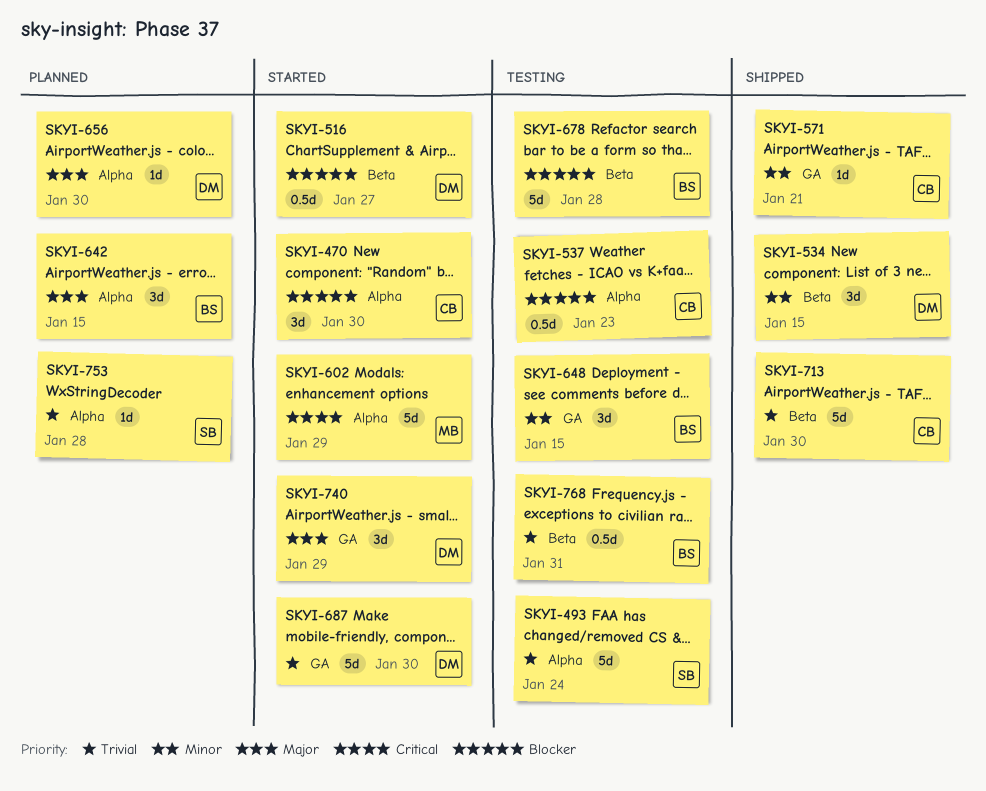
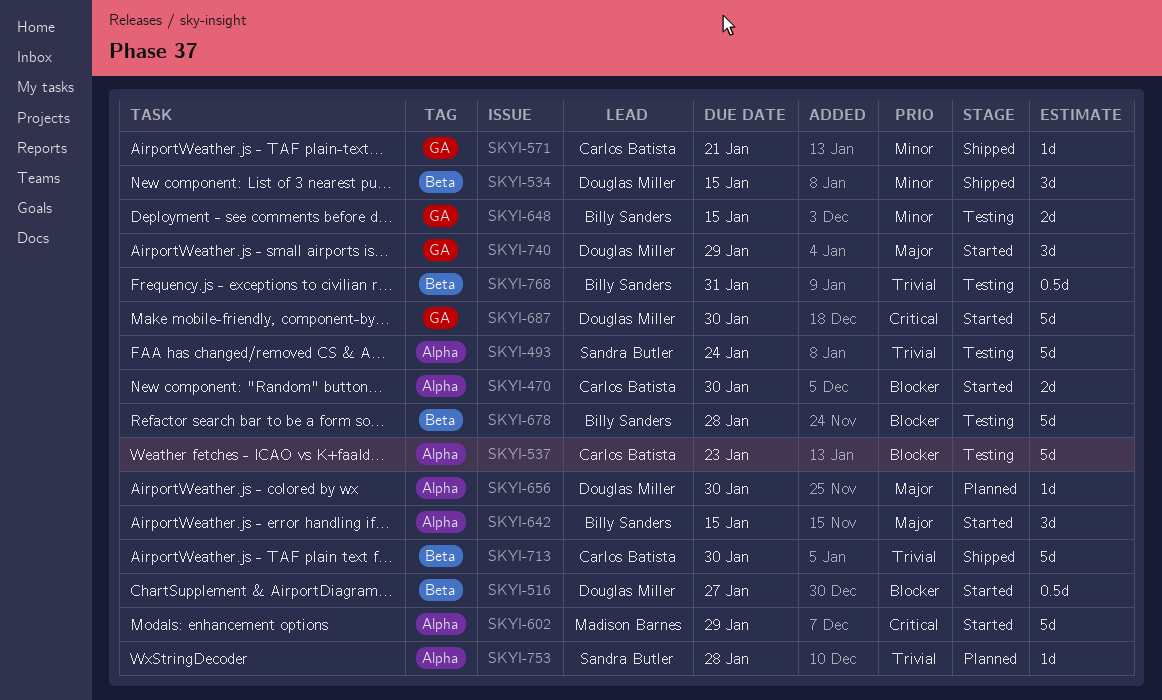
SKYI-470, estimate: 3d -> 2d
SKYI-537, estimate: 0.5d -> 5d
SKYI-642, status: Planned -> Started
SKYI-648, estimate: 3d -> 2d
SKYI-687, priority: Trivial -> Critical

